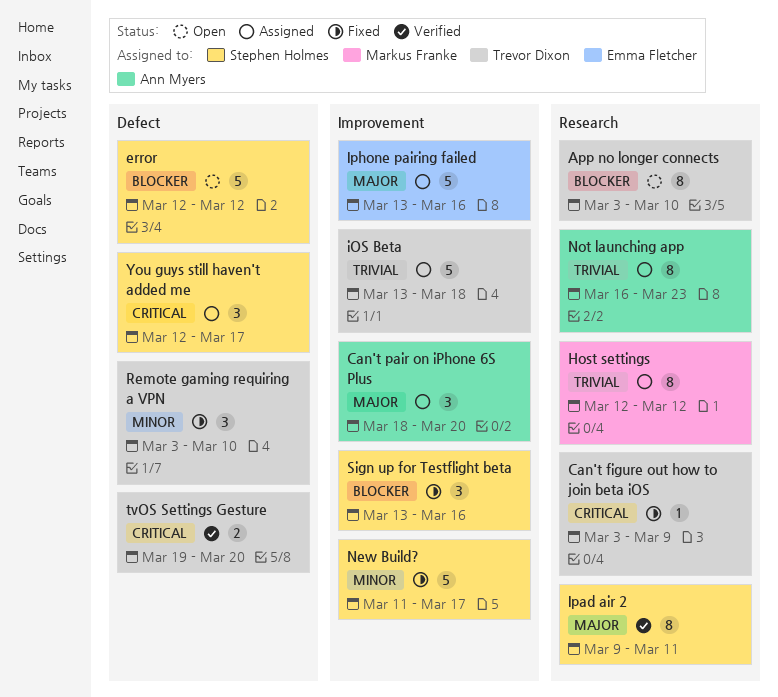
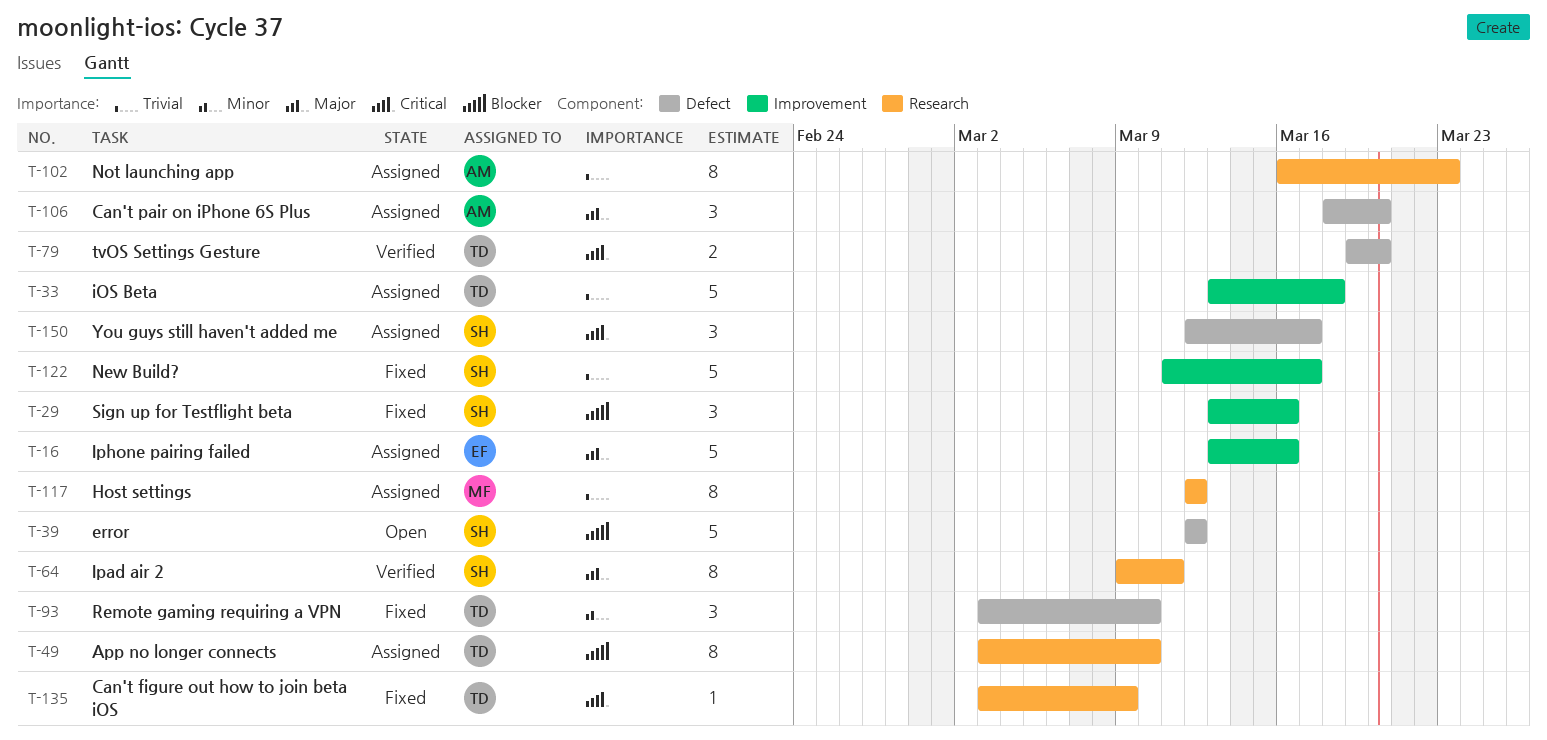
App no longer connects, status: Open -> Assigned
Can't pair on iPhone 6S Plus, label: Improvement -> Defect
New Build?, priority: Minor -> Trivial

